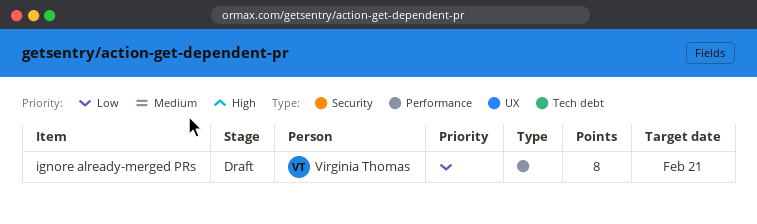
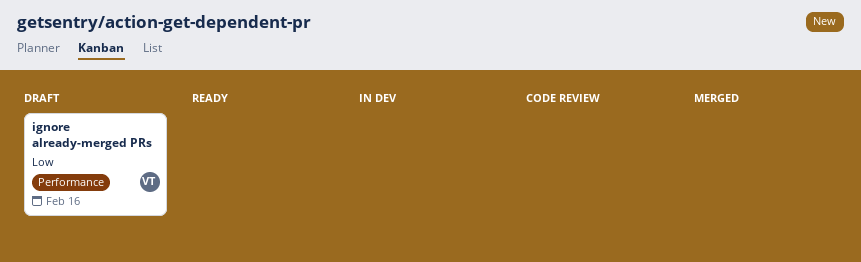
ignore already-merged PRs, due: Feb 21 -> Feb 16

